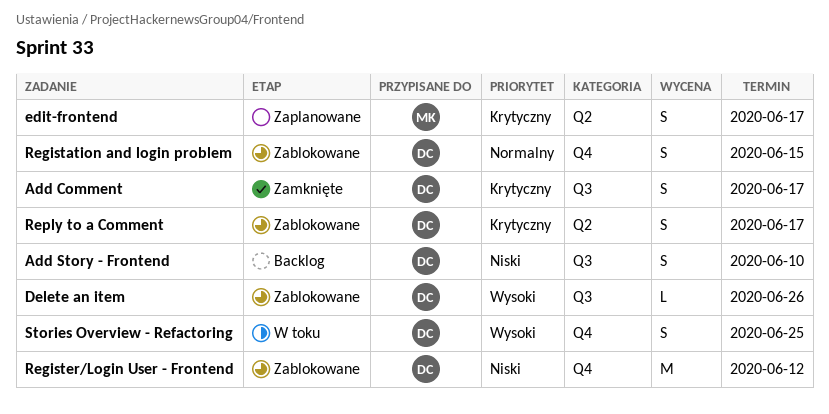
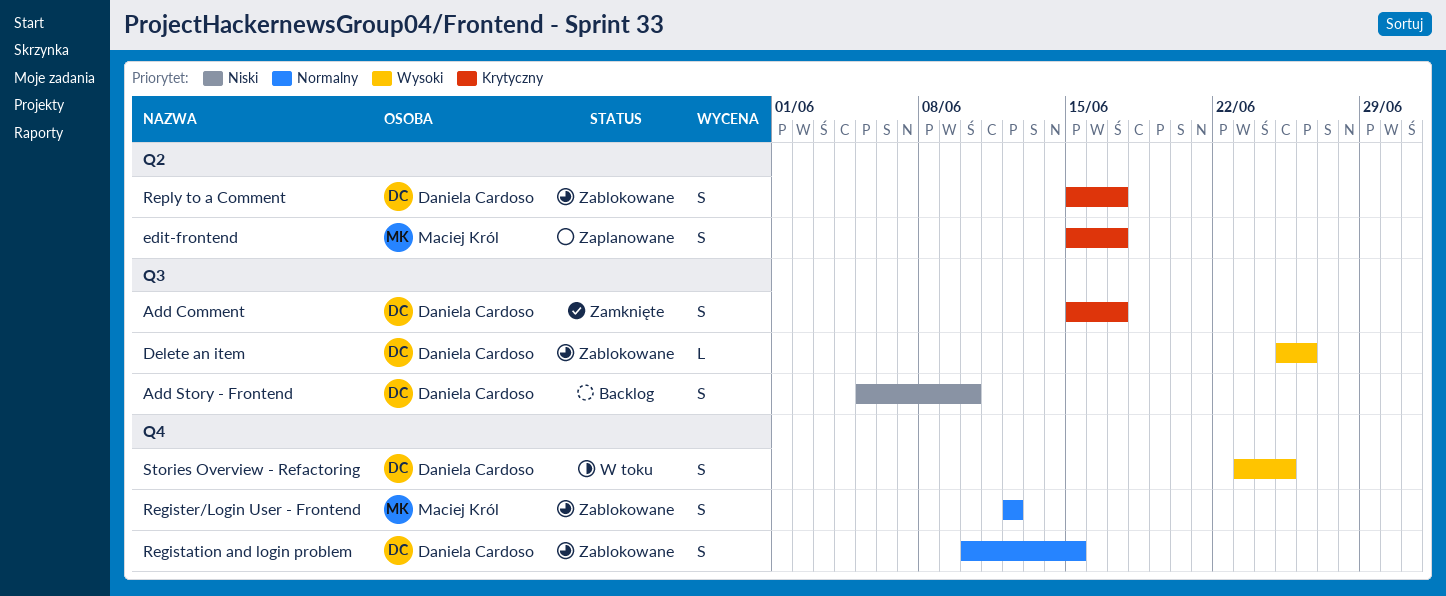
Register/Login User - Frontend, owner: Daniela Cardoso -> Maciej Król
Register/Login User - Frontend, priority: Niski -> Normalny
Register/Login User - Frontend, estimate: M -> S

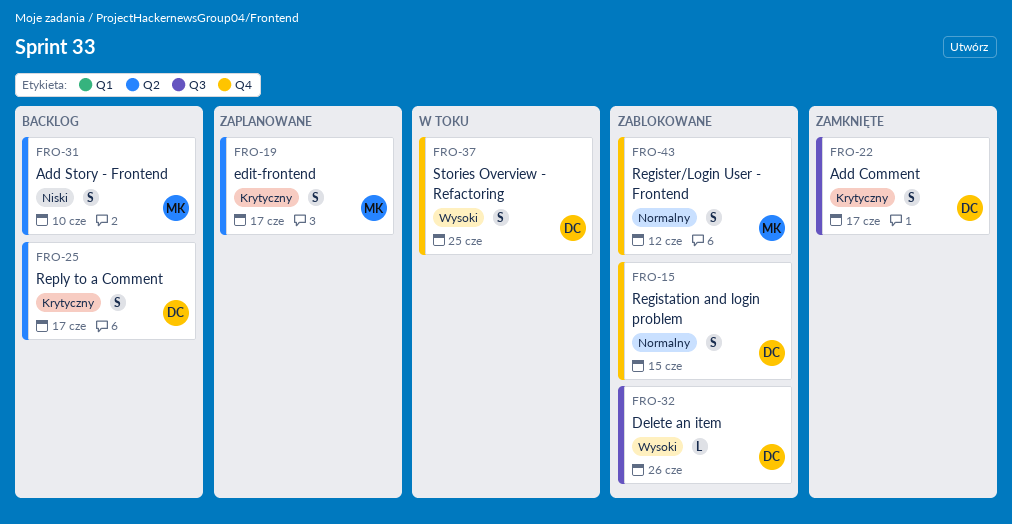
Add Story - Frontend, owner: Daniela Cardoso -> Maciej Król
Add Story - Frontend, label: Q3 -> Q2
Reply to a Comment, status: Zablokowane -> Backlog

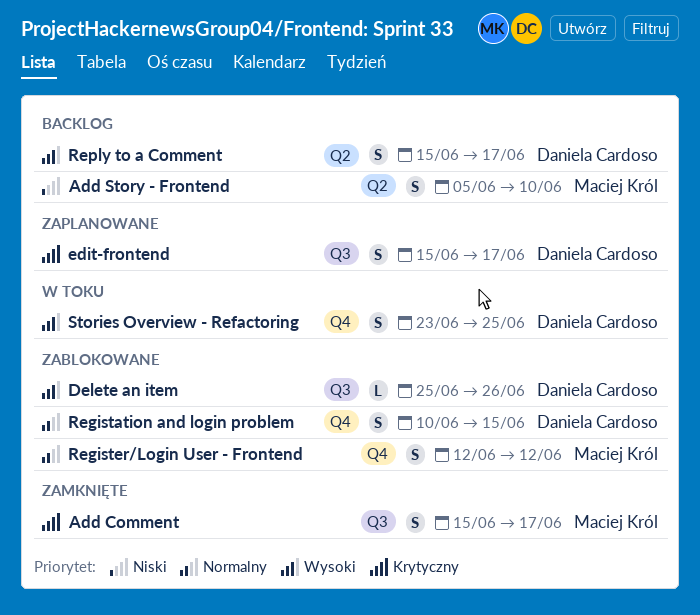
Add Comment, owner: Daniela Cardoso -> Maciej Król
edit-frontend, owner: Maciej Król -> Daniela Cardoso
edit-frontend, label: Q2 -> Q3
Reply to a Comment, priority: Krytyczny -> Wysoki

